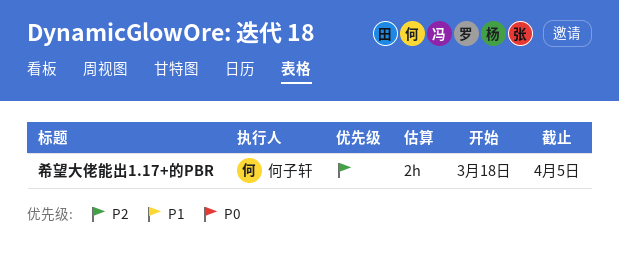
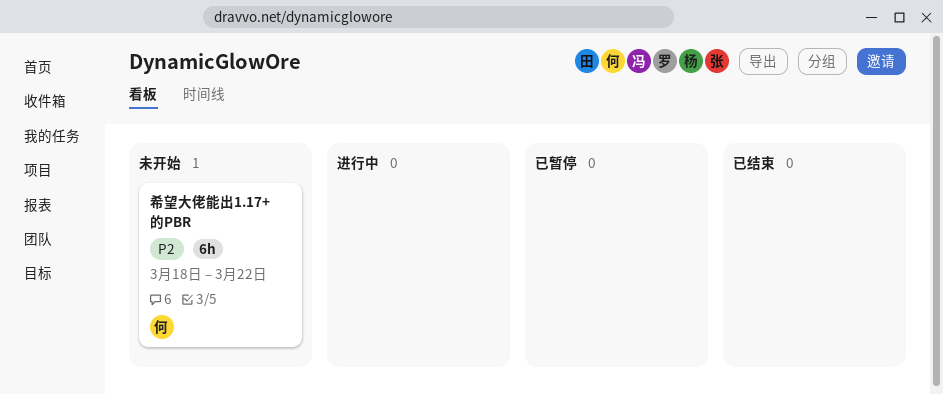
希望大佬能出1.17+的PBR, estimate: 2h -> 6h
希望大佬能出1.17+的PBR, due: Apr 5 -> Mar 22

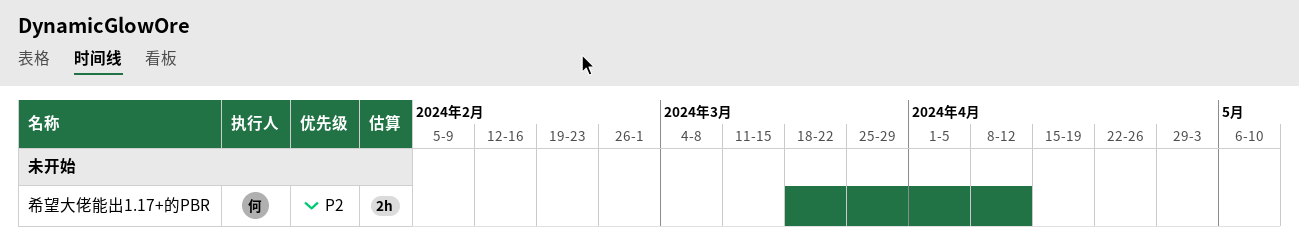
希望大佬能出1.17+的PBR, estimate: 6h -> 2h
希望大佬能出1.17+的PBR, due: Mar 22 -> Apr 12

